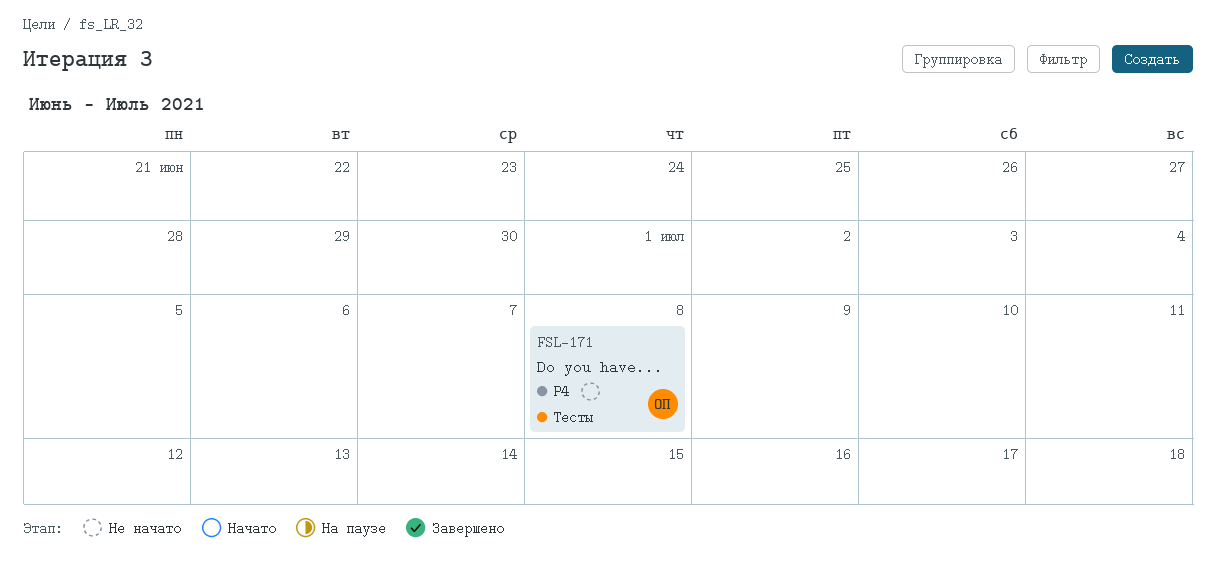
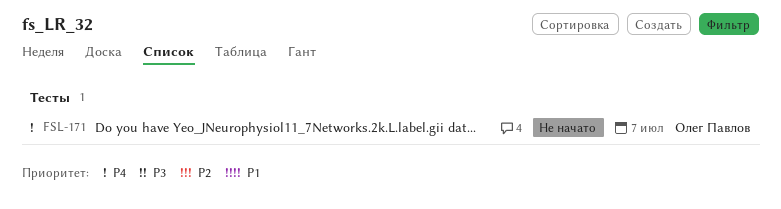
FSL-171, due: Jul 8 -> Jul 7

